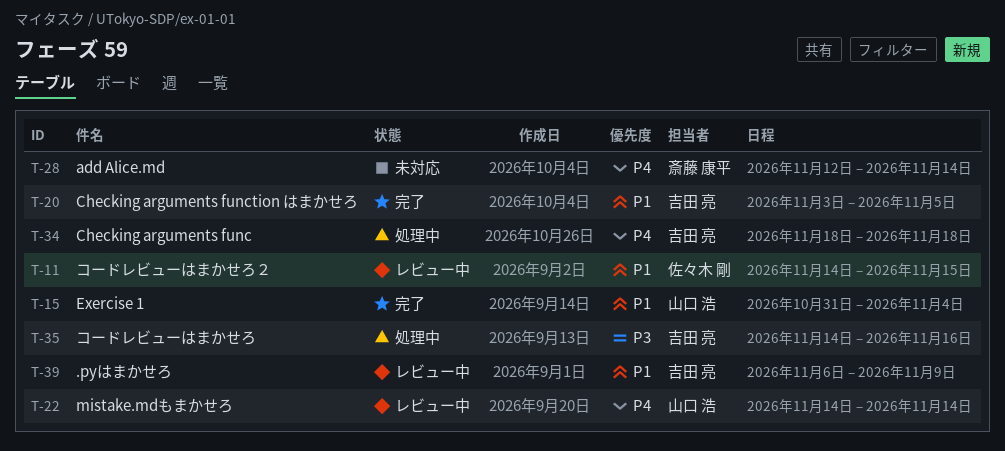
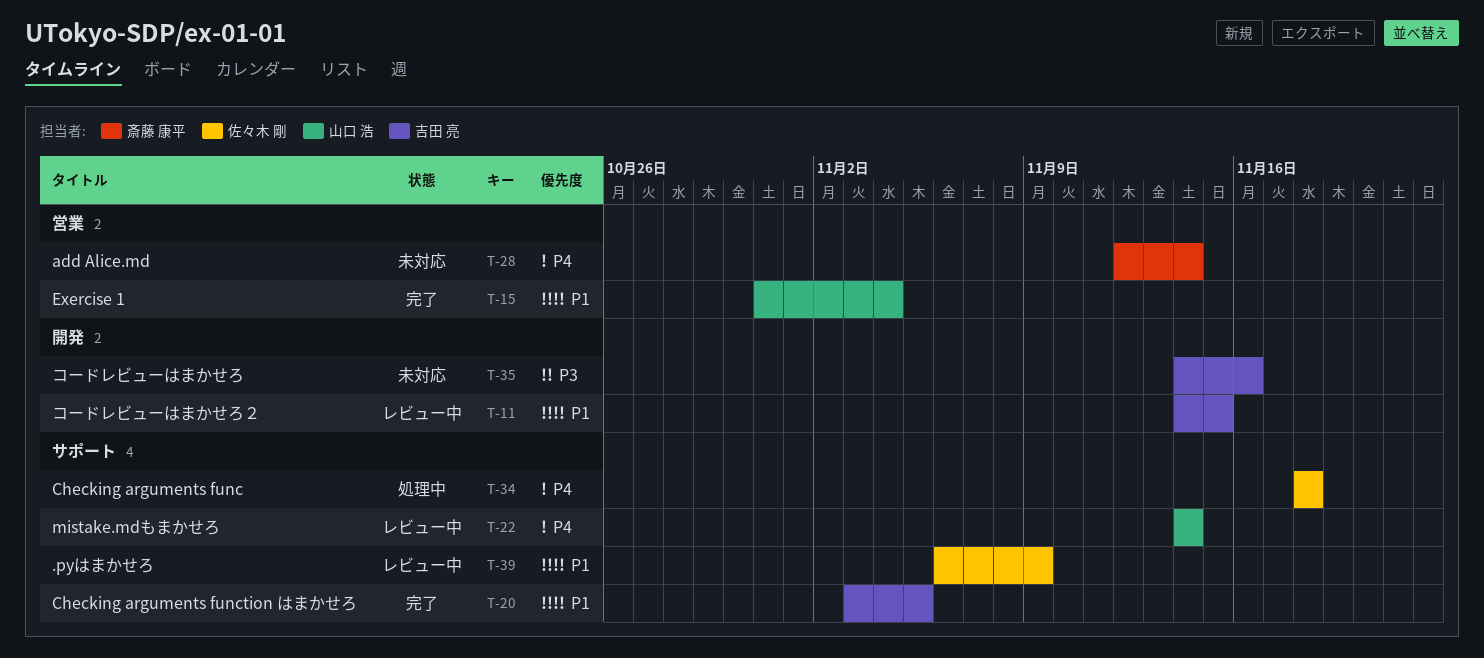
T-11, owner: 佐々木 剛 -> 吉田 亮
T-34, owner: 吉田 亮 -> 佐々木 剛
T-35, status: 処理中 -> 未対応
T-39, owner: 吉田 亮 -> 佐々木 剛

